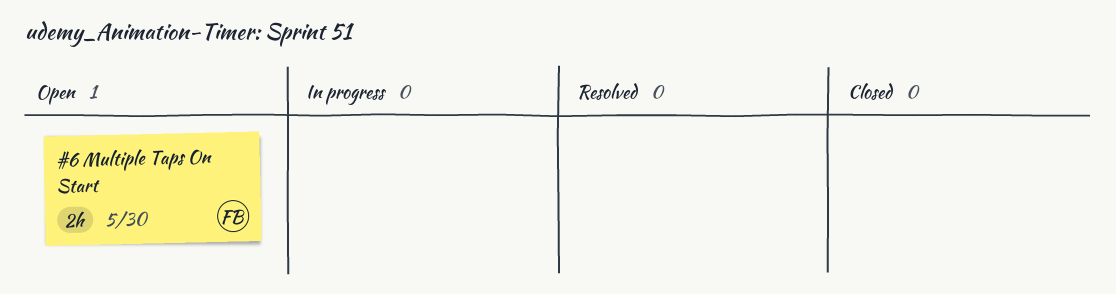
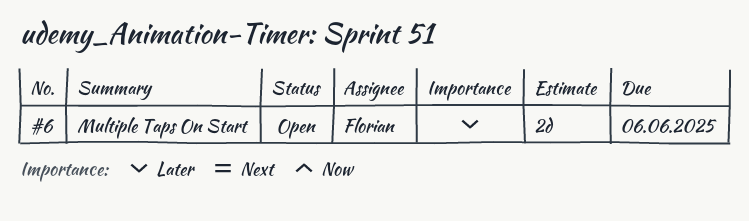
#6, estimate: 2h -> 2d
#6, due: May 30 -> Jun 6

